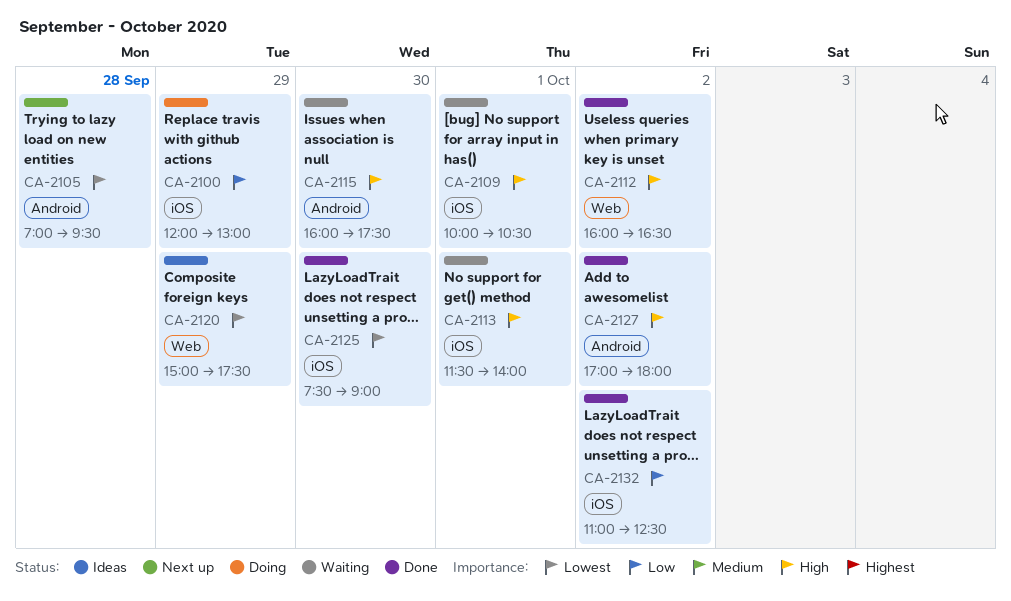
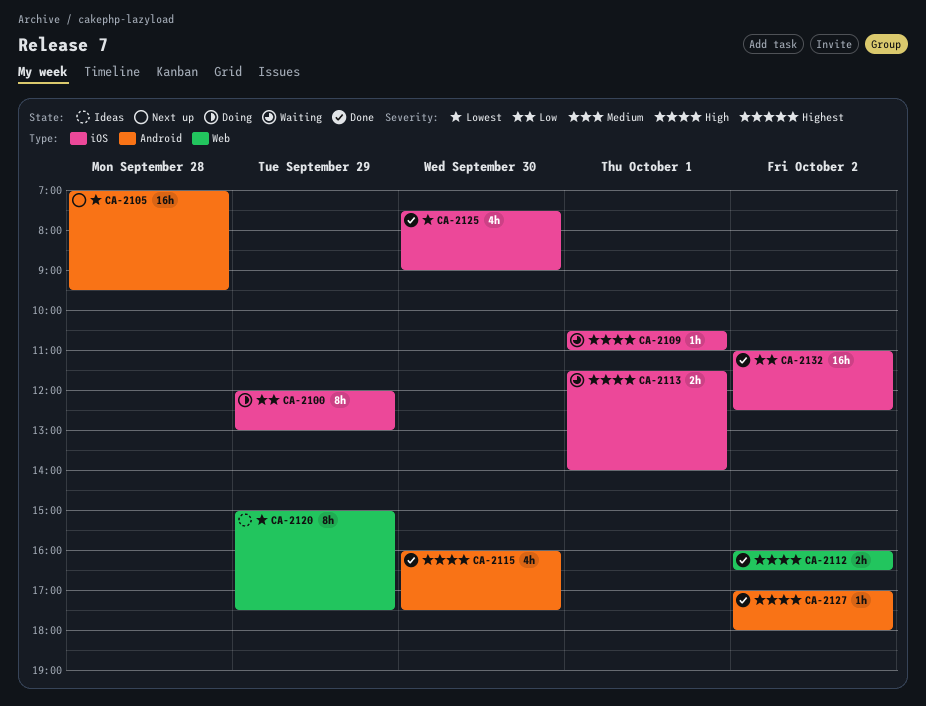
CA-2109, begins: 10:00 -> 10:30
CA-2109, ends: 10:30 -> 11:00
CA-2115, status: Waiting -> Done

